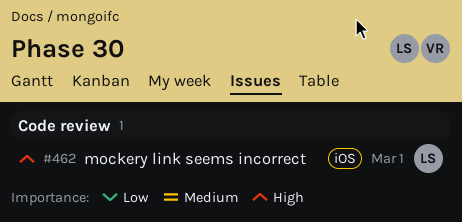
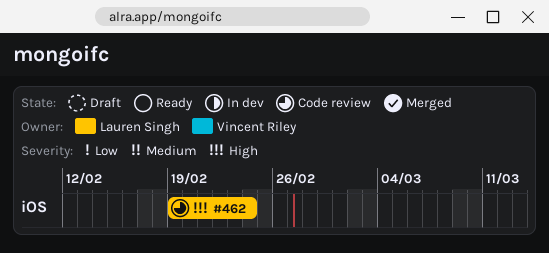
#462, due: Mar 1 -> Feb 24

